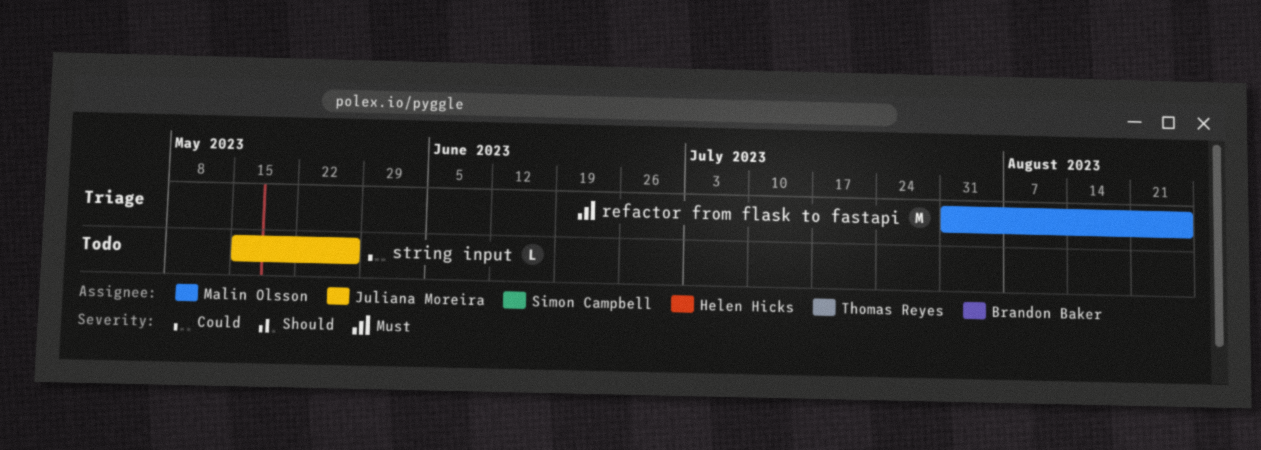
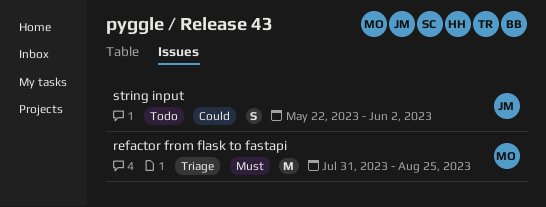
string input, estimate: L -> S
string input, start: May 15 -> May 22
string input, due: May 26 -> Jun 2

